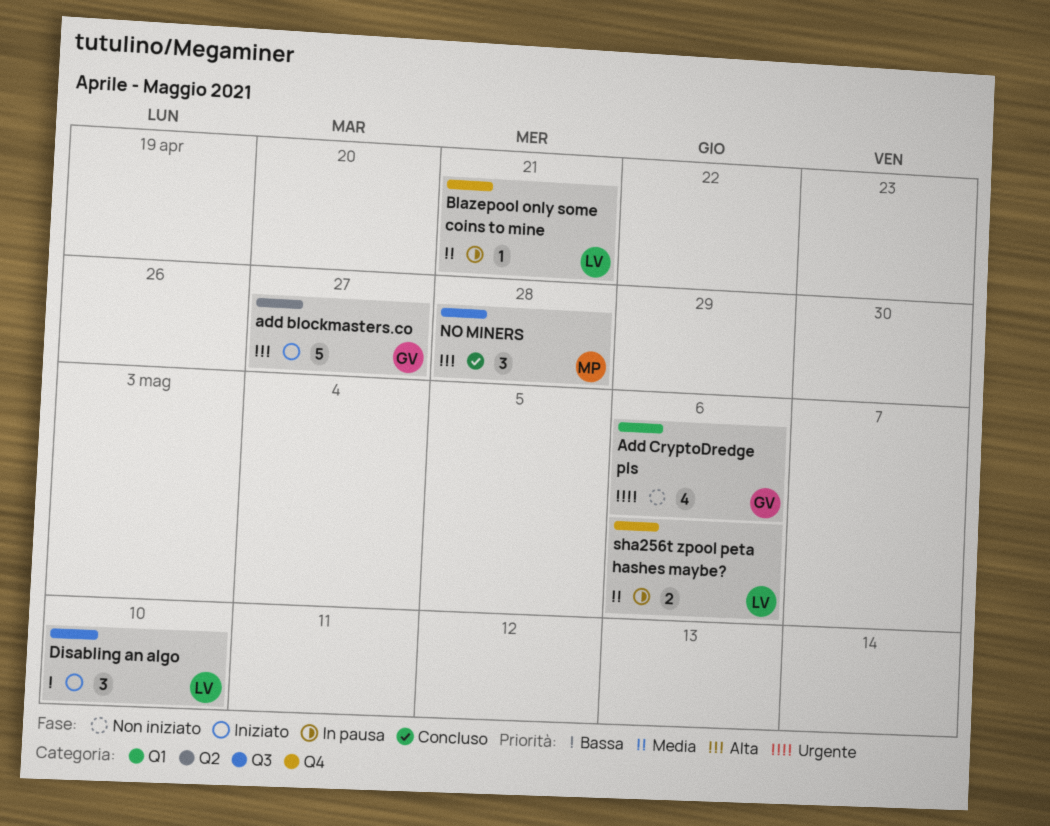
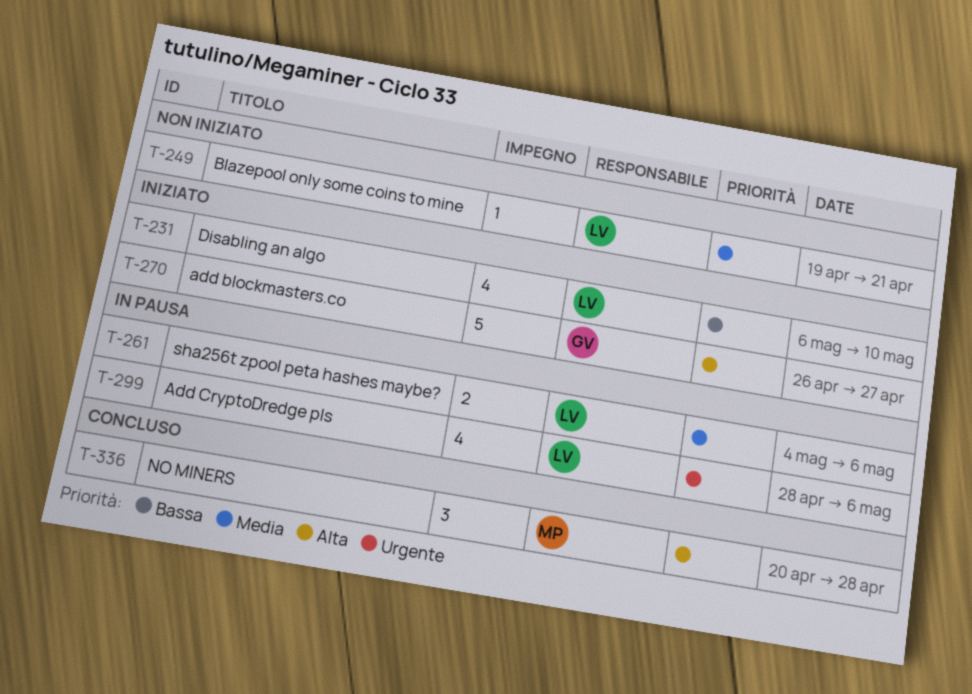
Add CryptoDredge pls, status: Non iniziato -> In pausa
Add CryptoDredge pls, owner: GV -> LV
Blazepool only some coins to mine, status: In pausa -> Non iniziato
Disabling an algo, estimate: 3 -> 4

